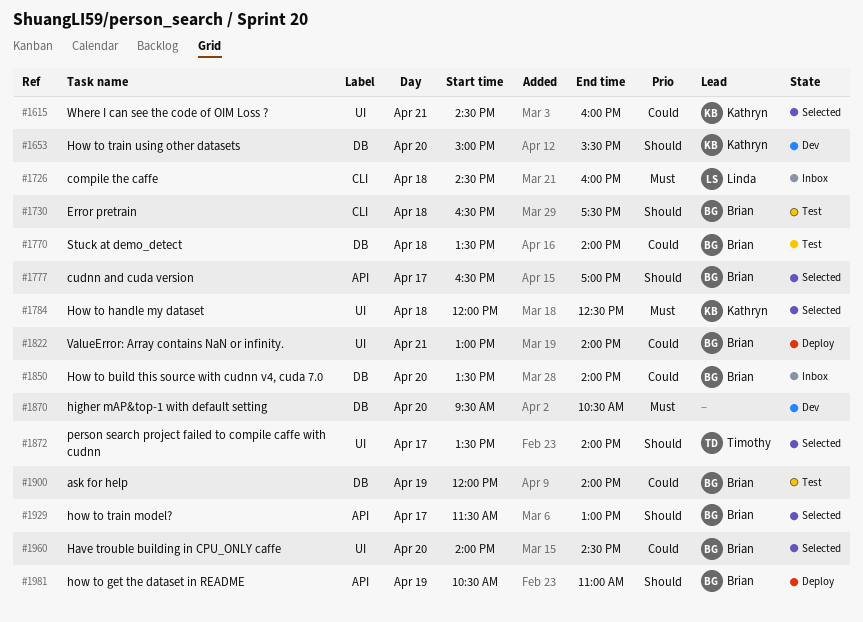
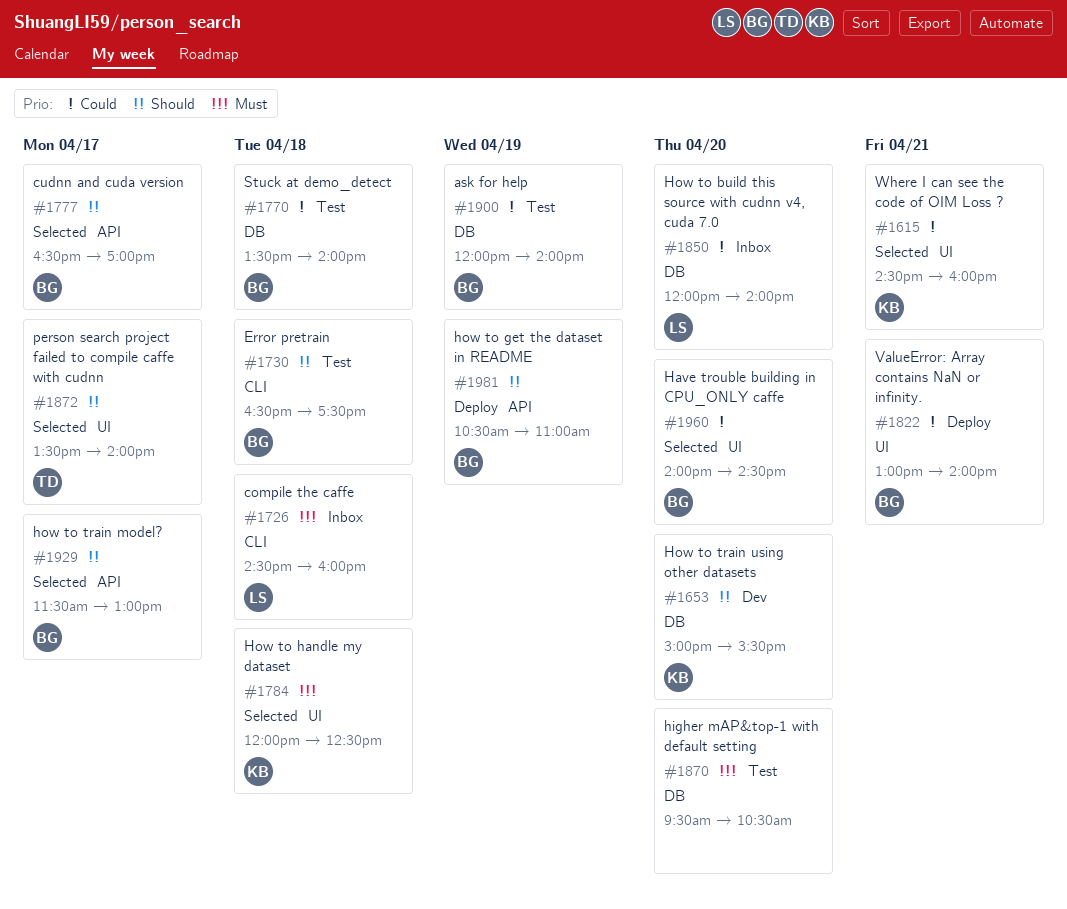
#1850, owner: Brian -> Linda
#1850, begins: 13:30 -> 12:00
#1870, status: Dev -> Test

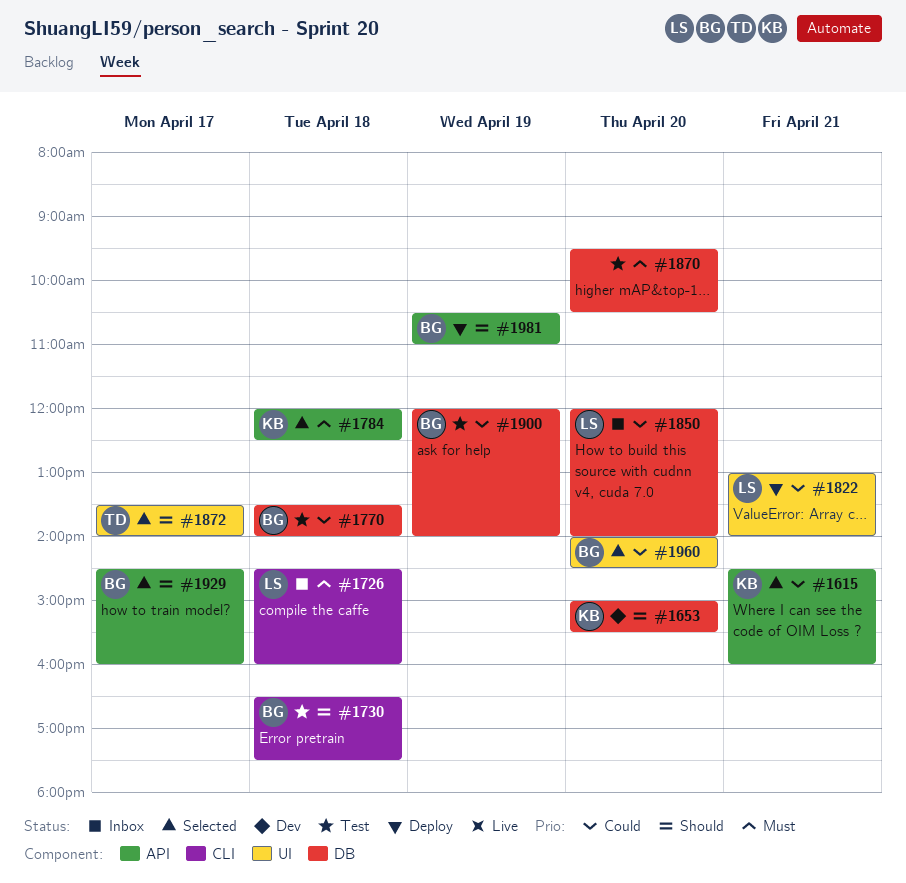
#1615, label: UI -> API
#1777: present -> none
#1784, label: UI -> API
#1822, owner: BG -> LS
#1929, begins: 11:30 -> 14:30
#1929, ends: 13:00 -> 16:00

